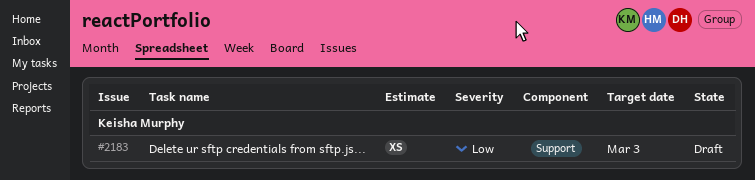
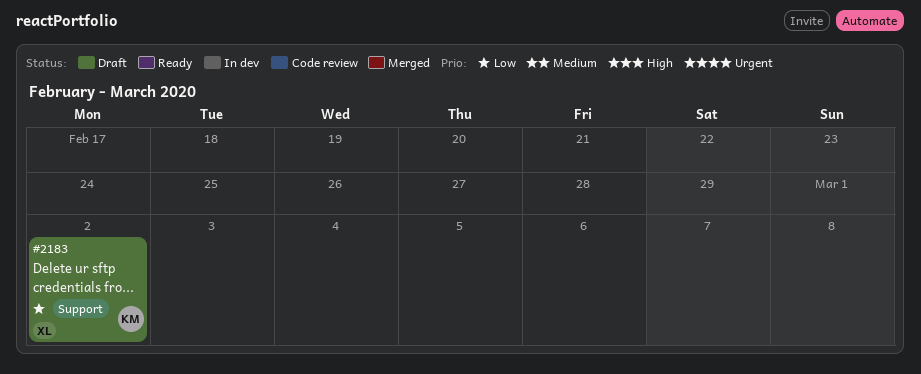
#2183, estimate: XS -> XL
#2183, due: Mar 3 -> Mar 2

